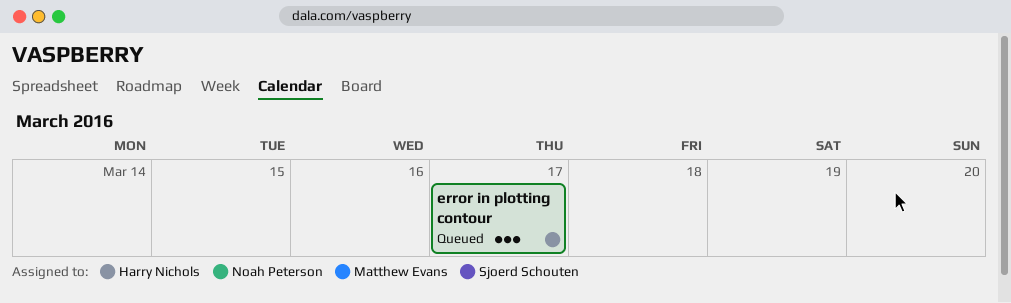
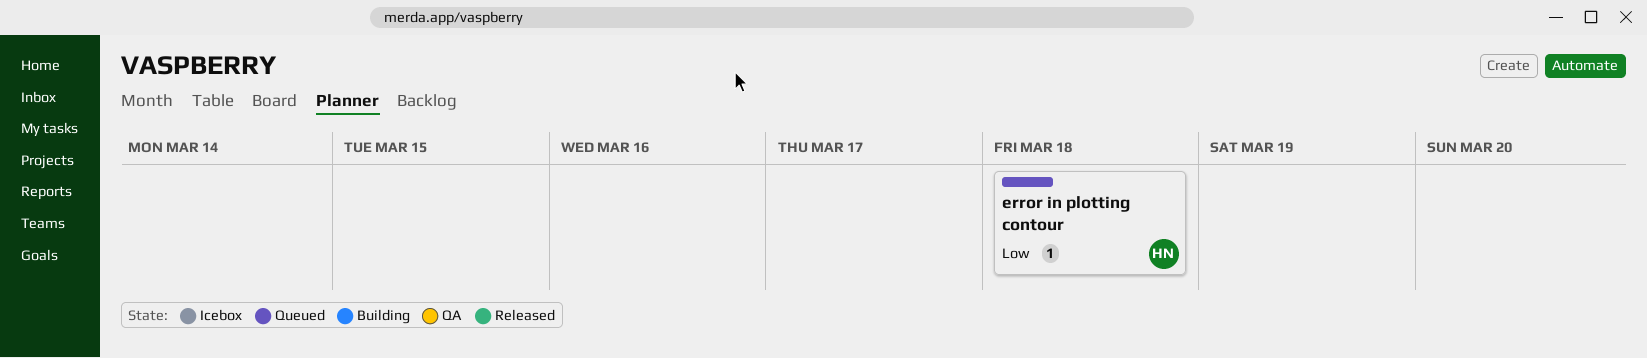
error in plotting contour, estimate: 3 -> 1
error in plotting contour, due: Mar 17 -> Mar 18

